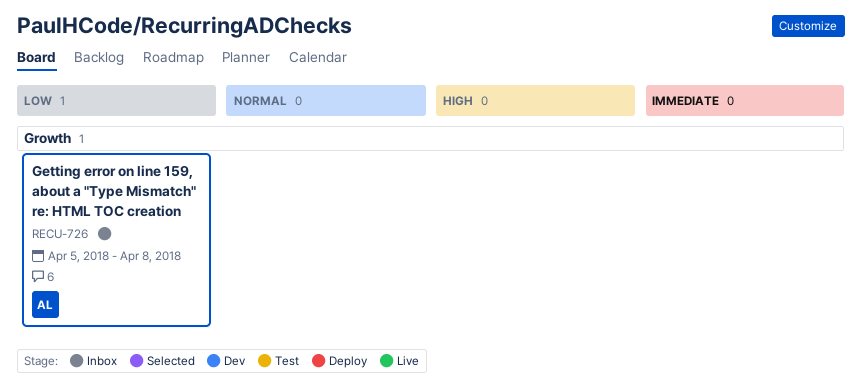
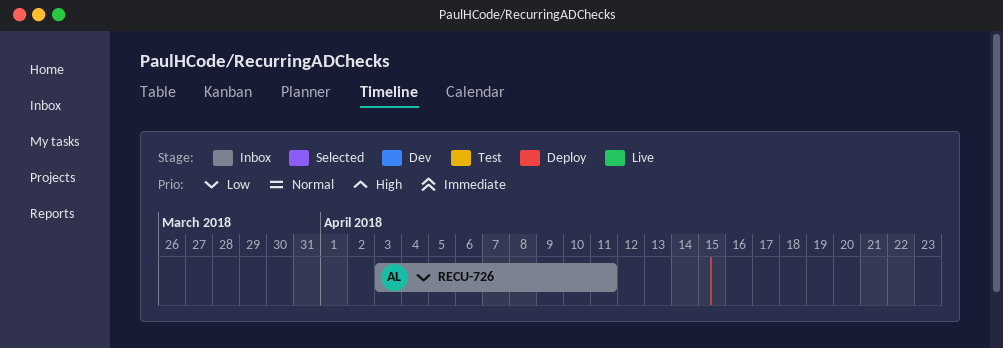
RECU-726, start: Apr 5 -> Apr 3
RECU-726, due: Apr 8 -> Apr 11

